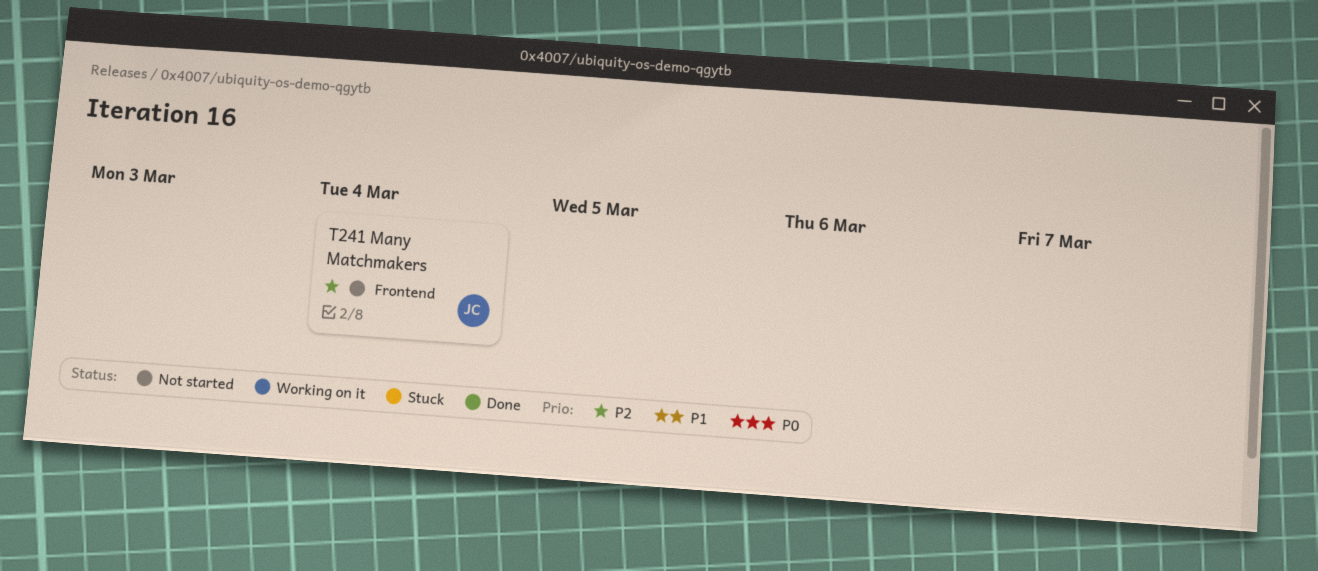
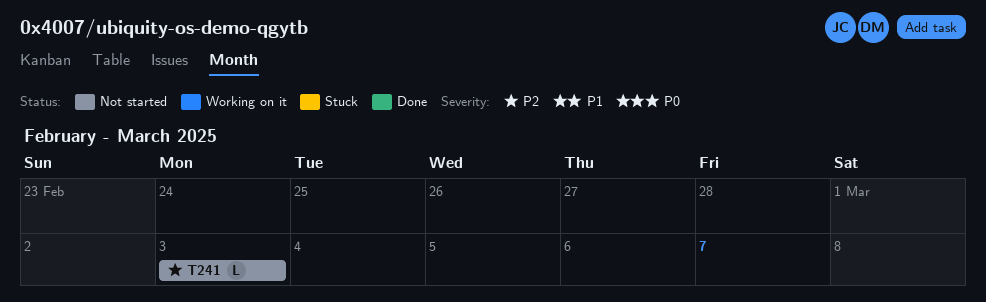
T241, due: Mar 4 -> Mar 3

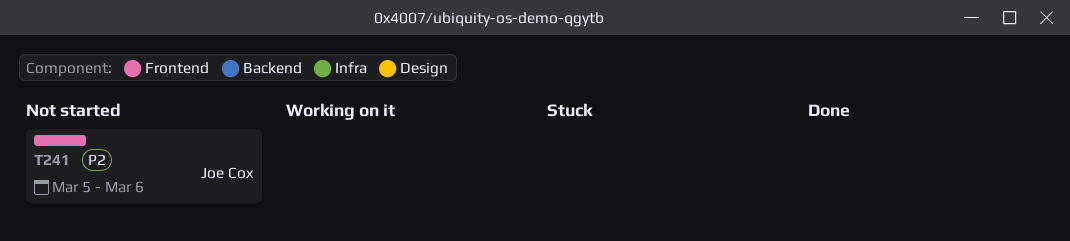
T241, start: Mar 3 -> Mar 5
T241, due: Mar 3 -> Mar 6

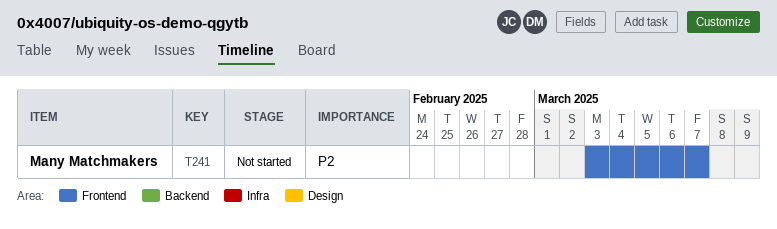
T241, start: Mar 5 -> Mar 3
T241, due: Mar 6 -> Mar 7

